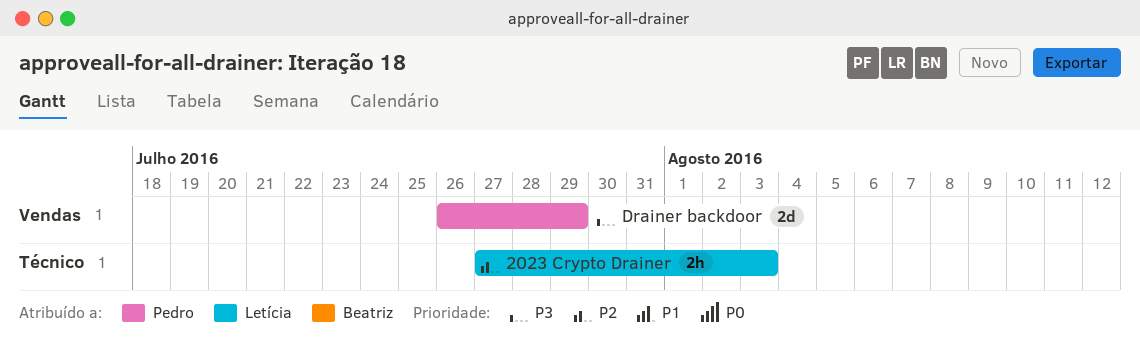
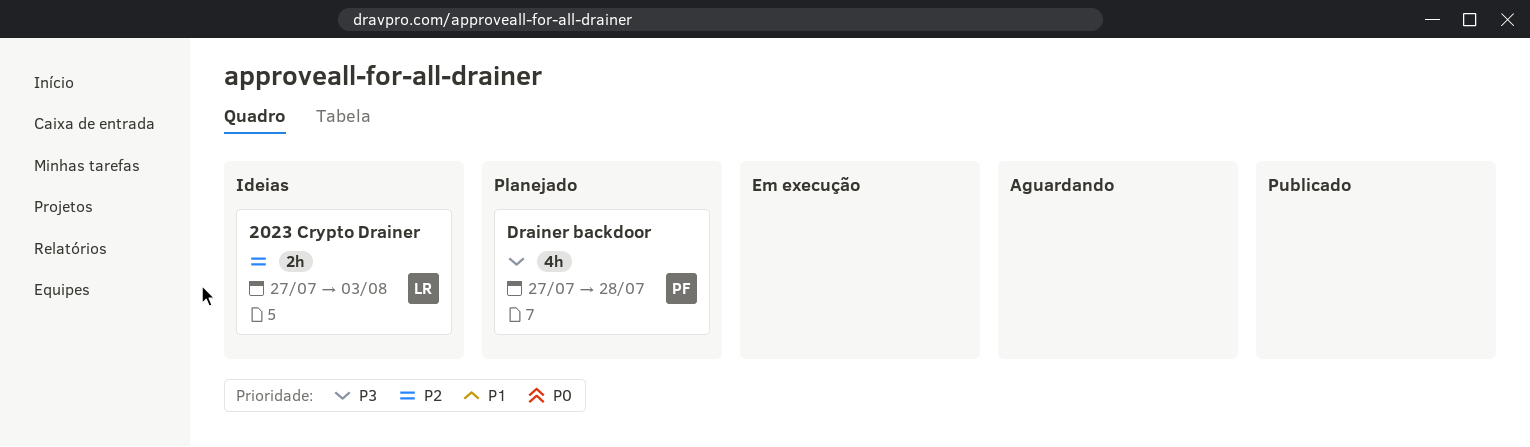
Drainer backdoor, estimate: 2d -> 4h
Drainer backdoor, start: Jul 26 -> Jul 27
Drainer backdoor, due: Jul 29 -> Jul 28

